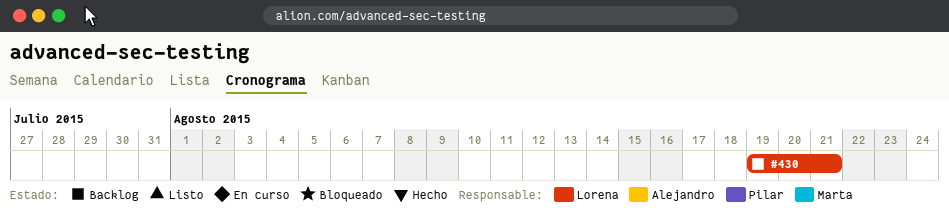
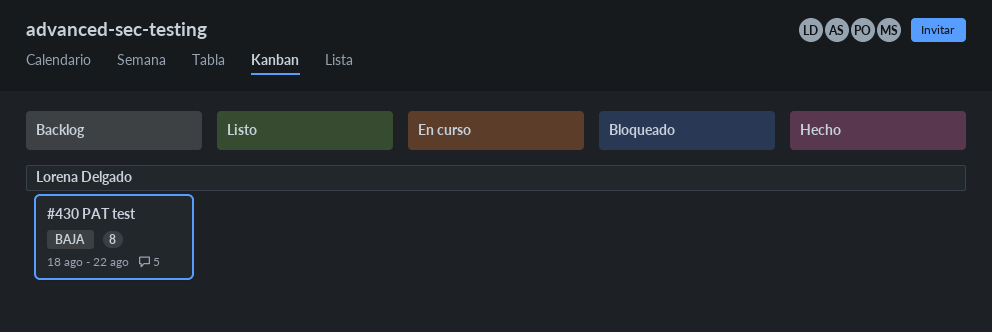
#430, start: Aug 19 -> Aug 18
#430, due: Aug 21 -> Aug 22

